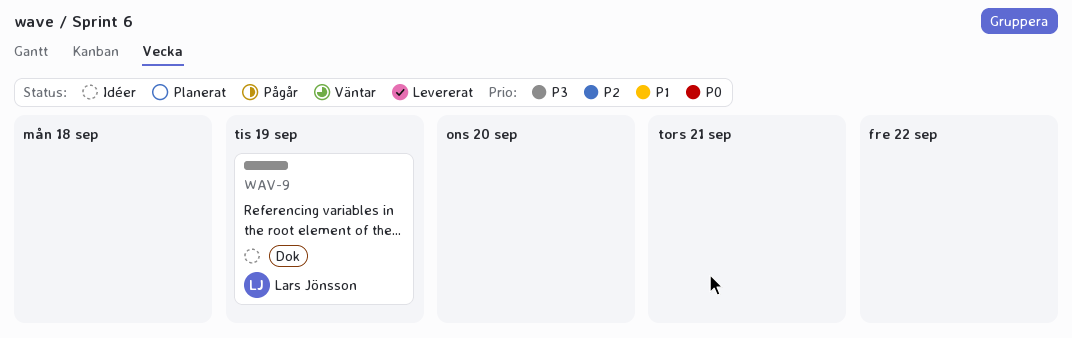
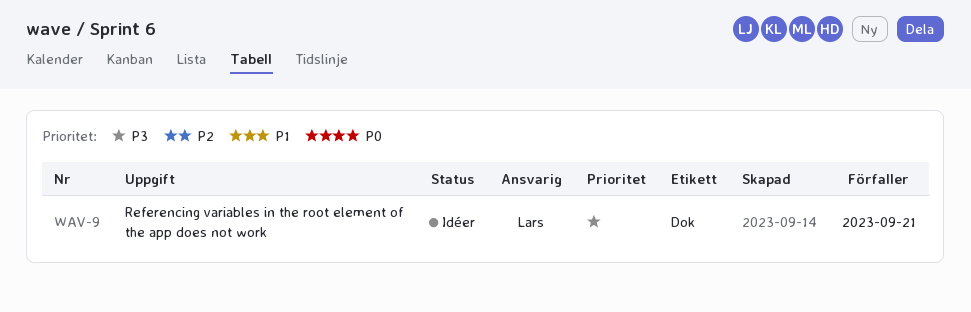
WAV-9, due: Sep 19 -> Sep 21

